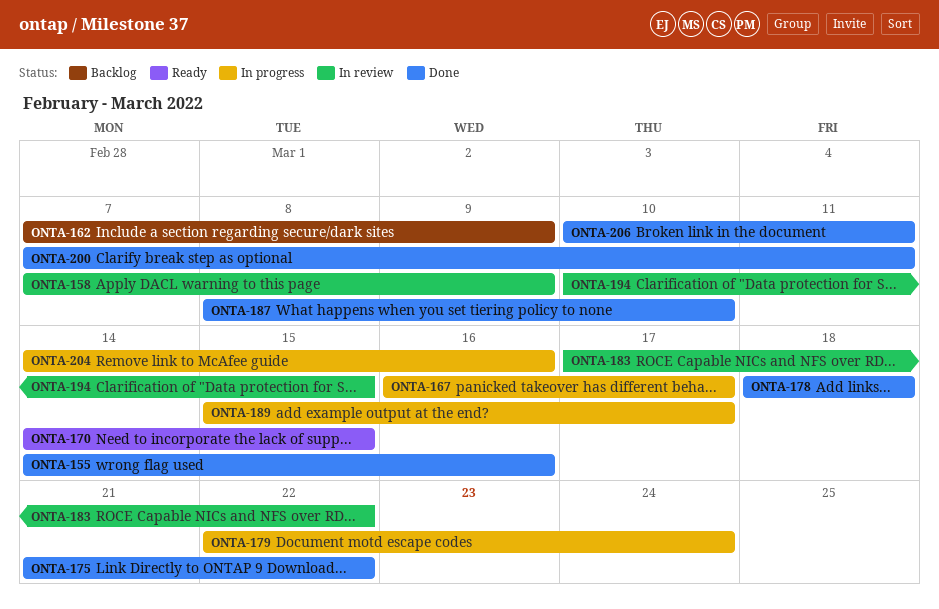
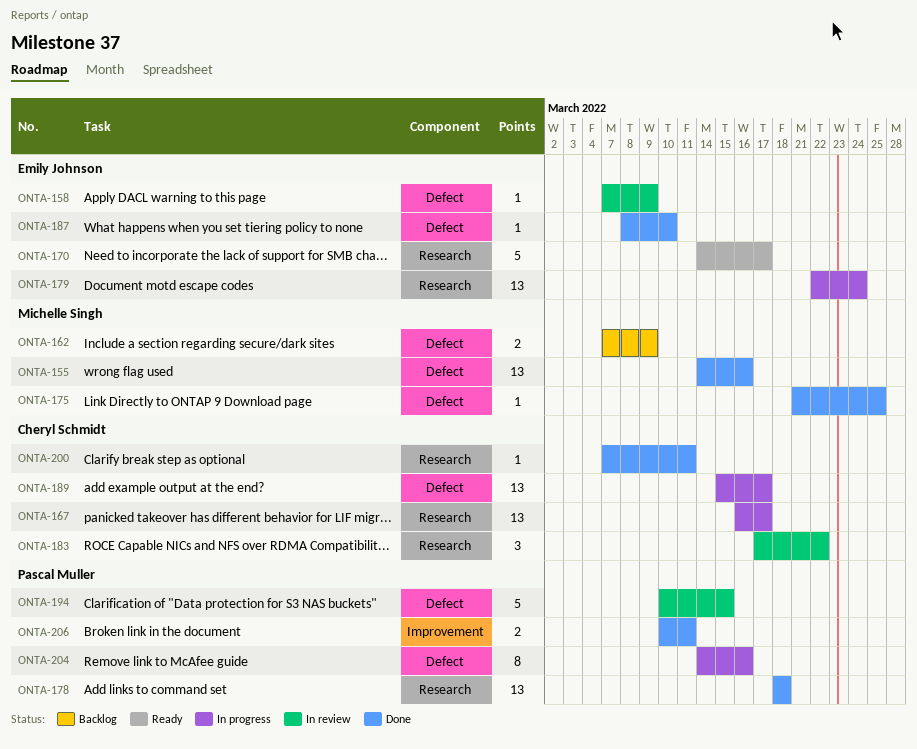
ONTA-170, due: Mar 15 -> Mar 17
ONTA-175, due: Mar 22 -> Mar 25

